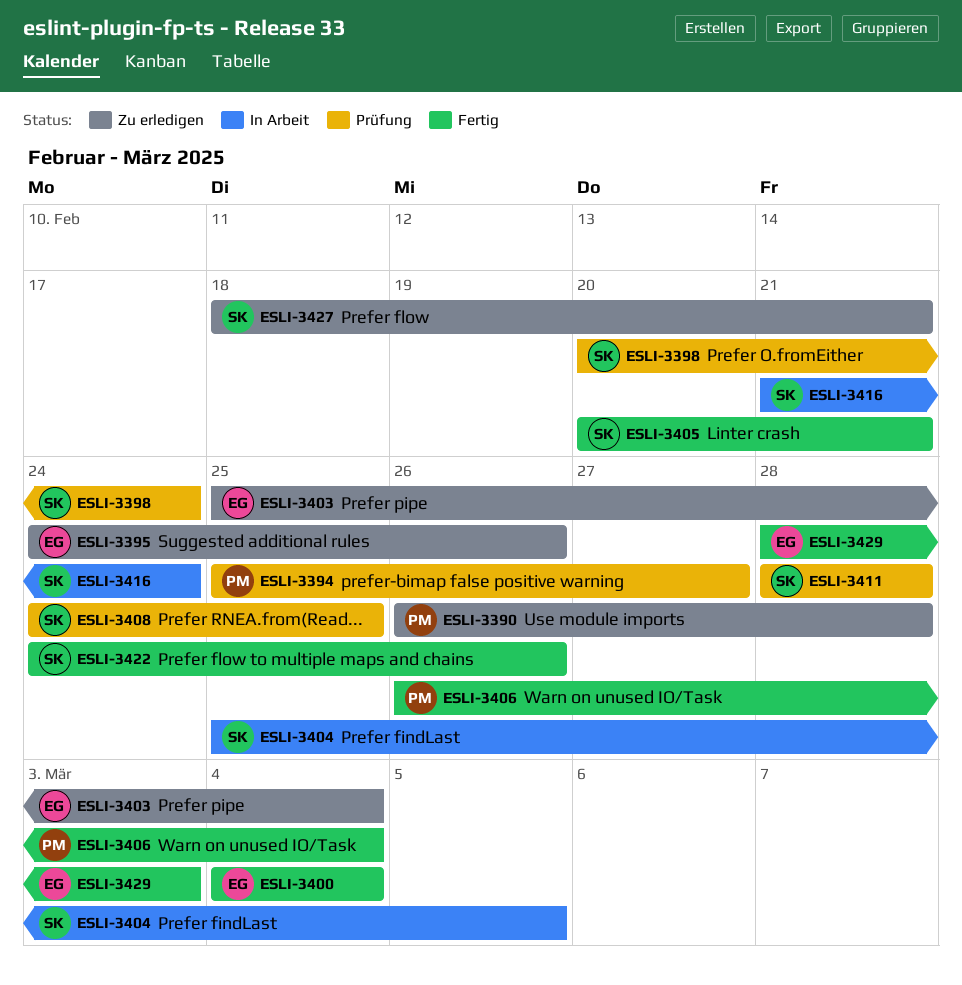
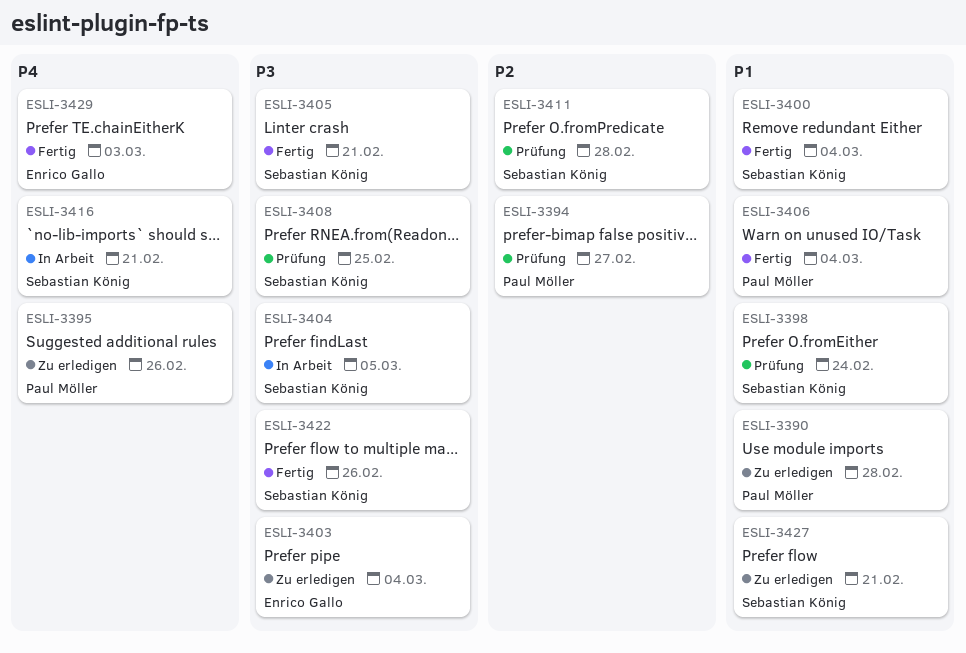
ESLI-3395, owner: Enrico Gallo -> Paul Möller
ESLI-3400, owner: Enrico Gallo -> Sebastian König
ESLI-3416, due: Feb 24 -> Feb 21

